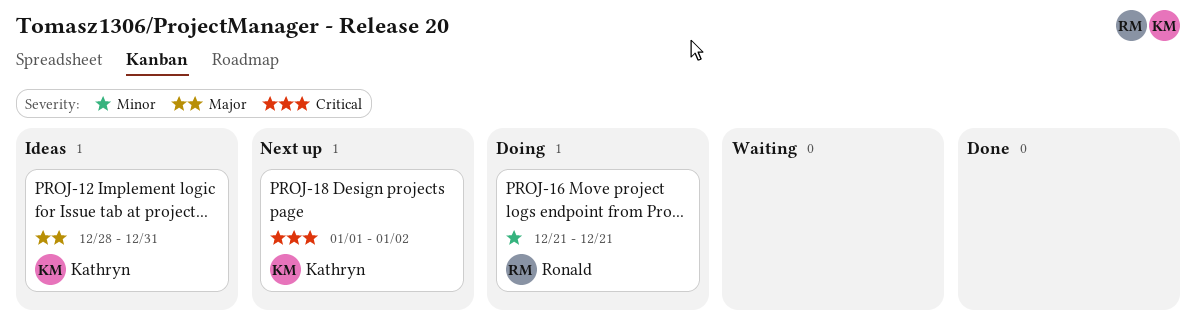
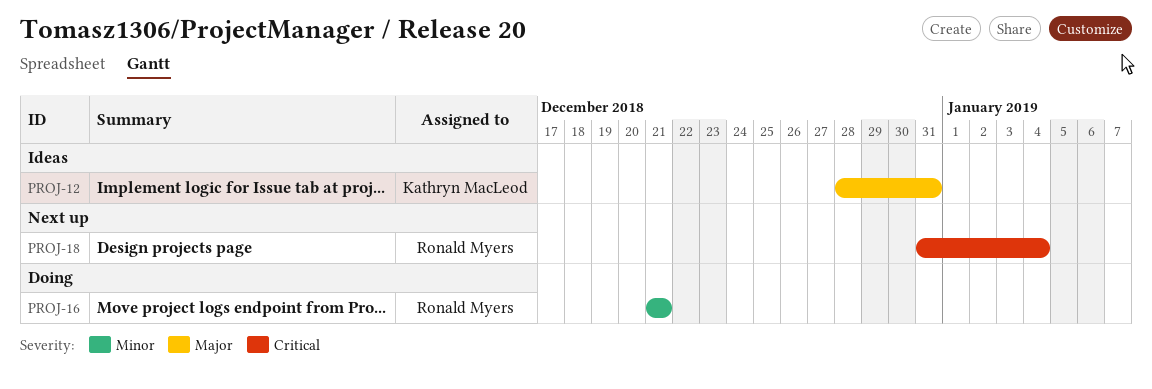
PROJ-18, owner: Kathryn MacLeod -> Ronald Myers
PROJ-18, start: Jan 1 -> Dec 31
PROJ-18, due: Jan 2 -> Jan 4

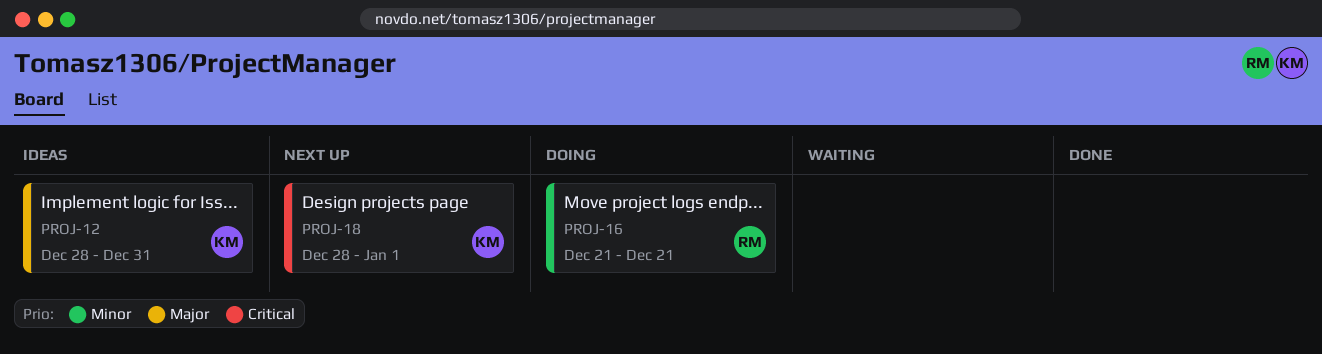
PROJ-18, owner: Ronald Myers -> Kathryn MacLeod
PROJ-18, start: Dec 31 -> Dec 28
PROJ-18, due: Jan 4 -> Jan 1

